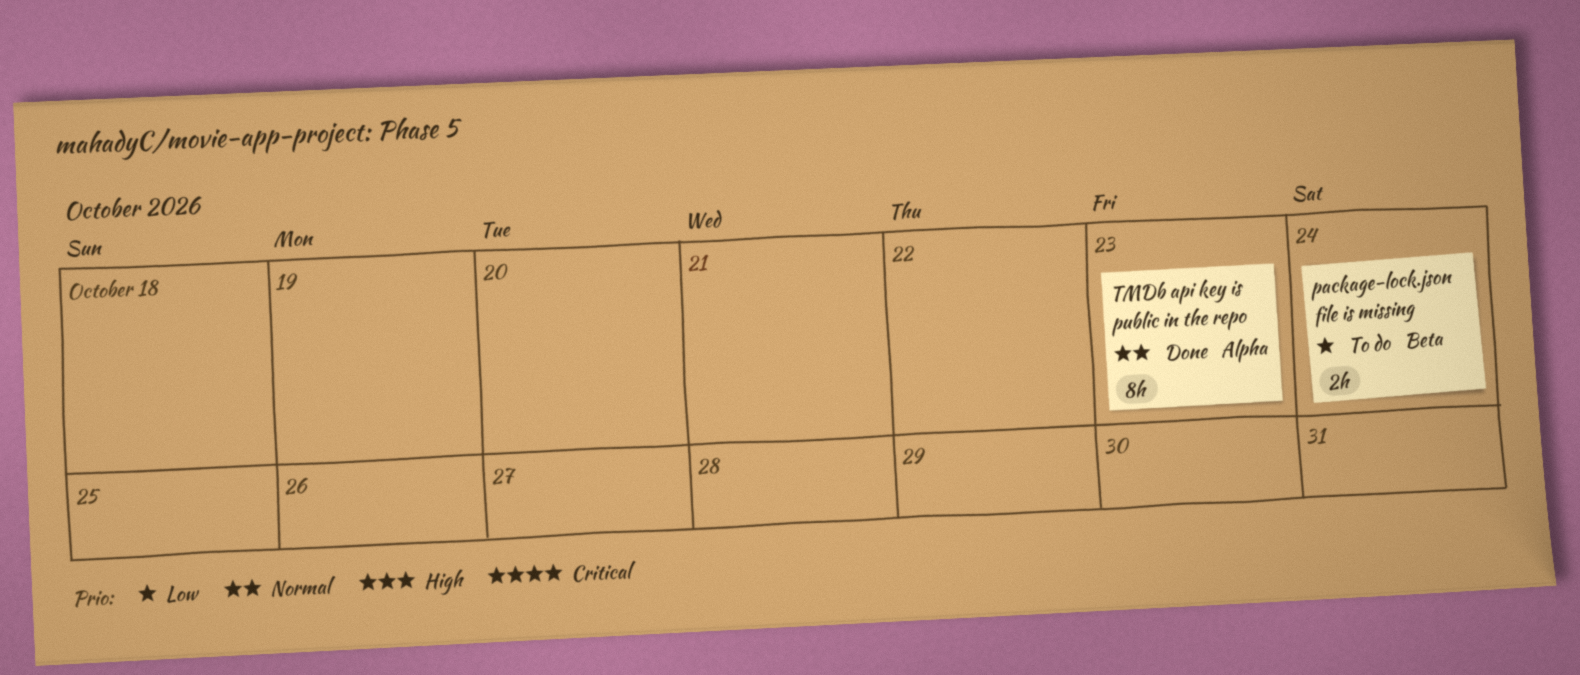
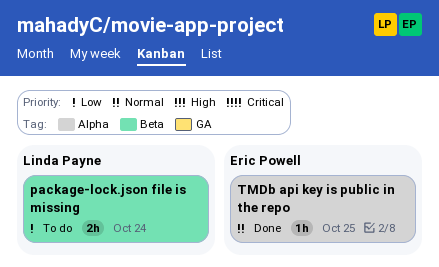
TMDb api key is public in the repo, estimate: 8h -> 1h
TMDb api key is public in the repo, due: Oct 23 -> Oct 25

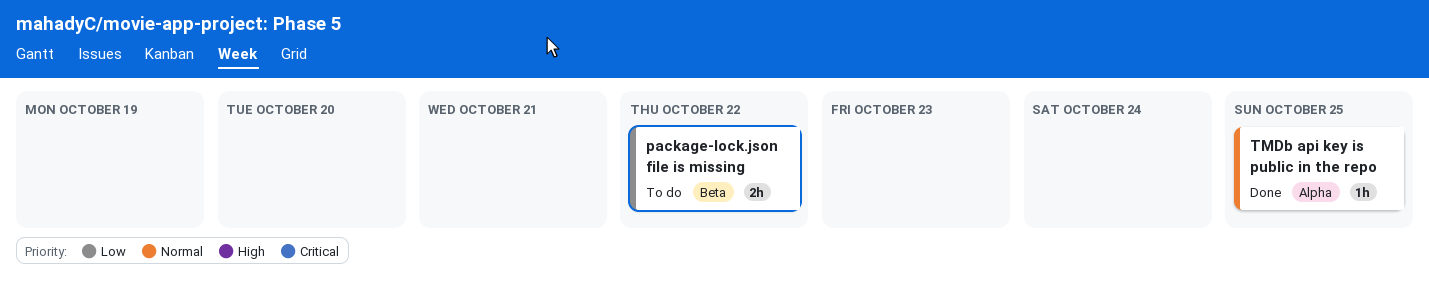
package-lock.json file is missing, due: Oct 24 -> Oct 22

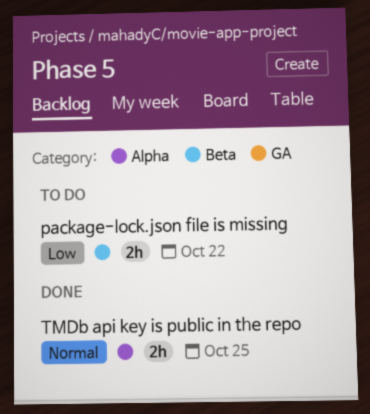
TMDb api key is public in the repo, estimate: 1h -> 2h

